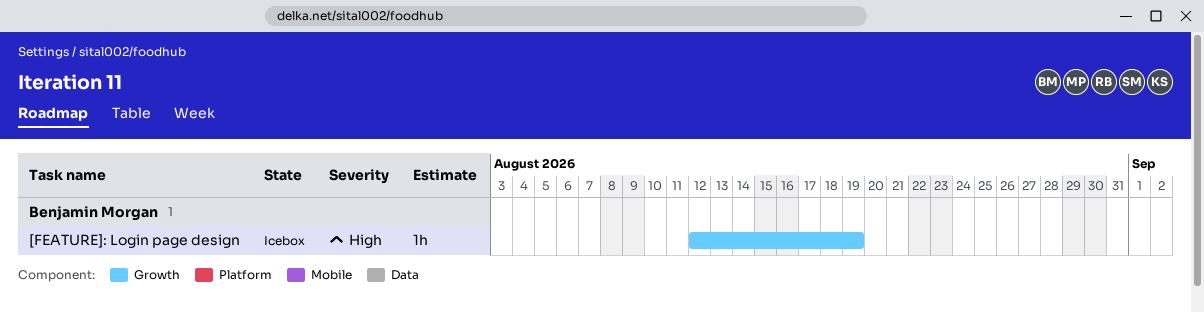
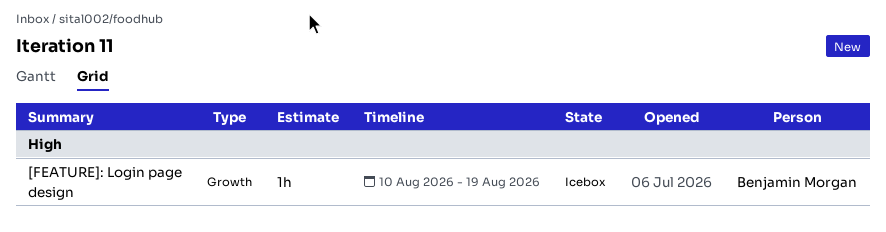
[FEATURE]: Login page design, start: Aug 12 -> Aug 10

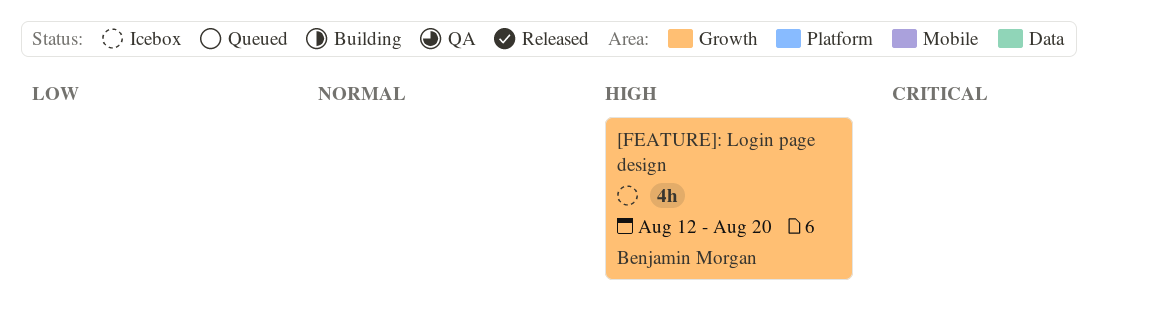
[FEATURE]: Login page design, estimate: 1h -> 4h
[FEATURE]: Login page design, start: Aug 10 -> Aug 12
[FEATURE]: Login page design, due: Aug 19 -> Aug 20

